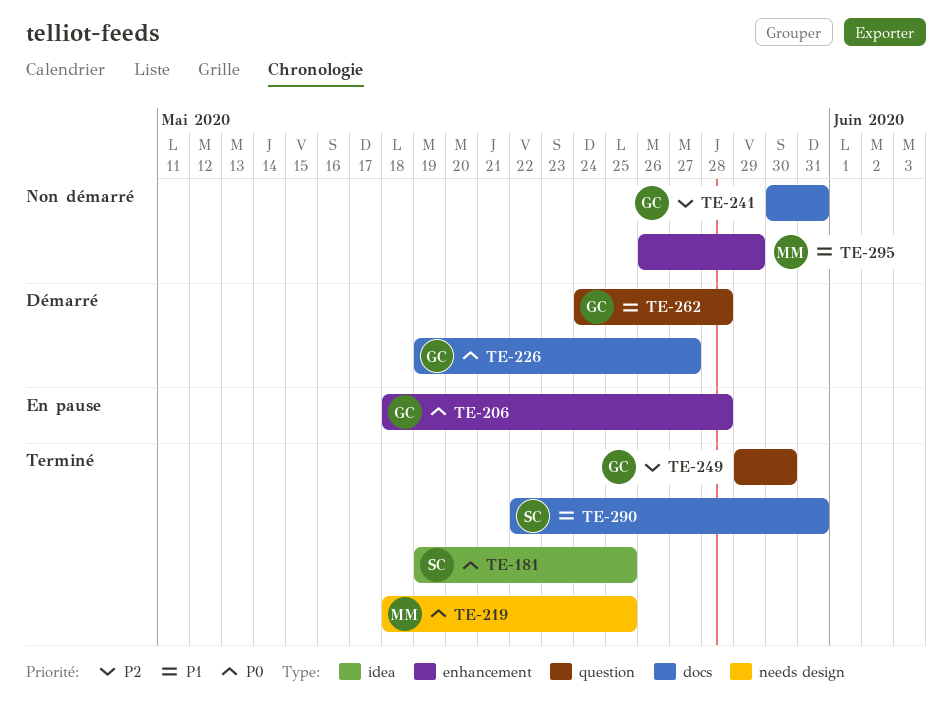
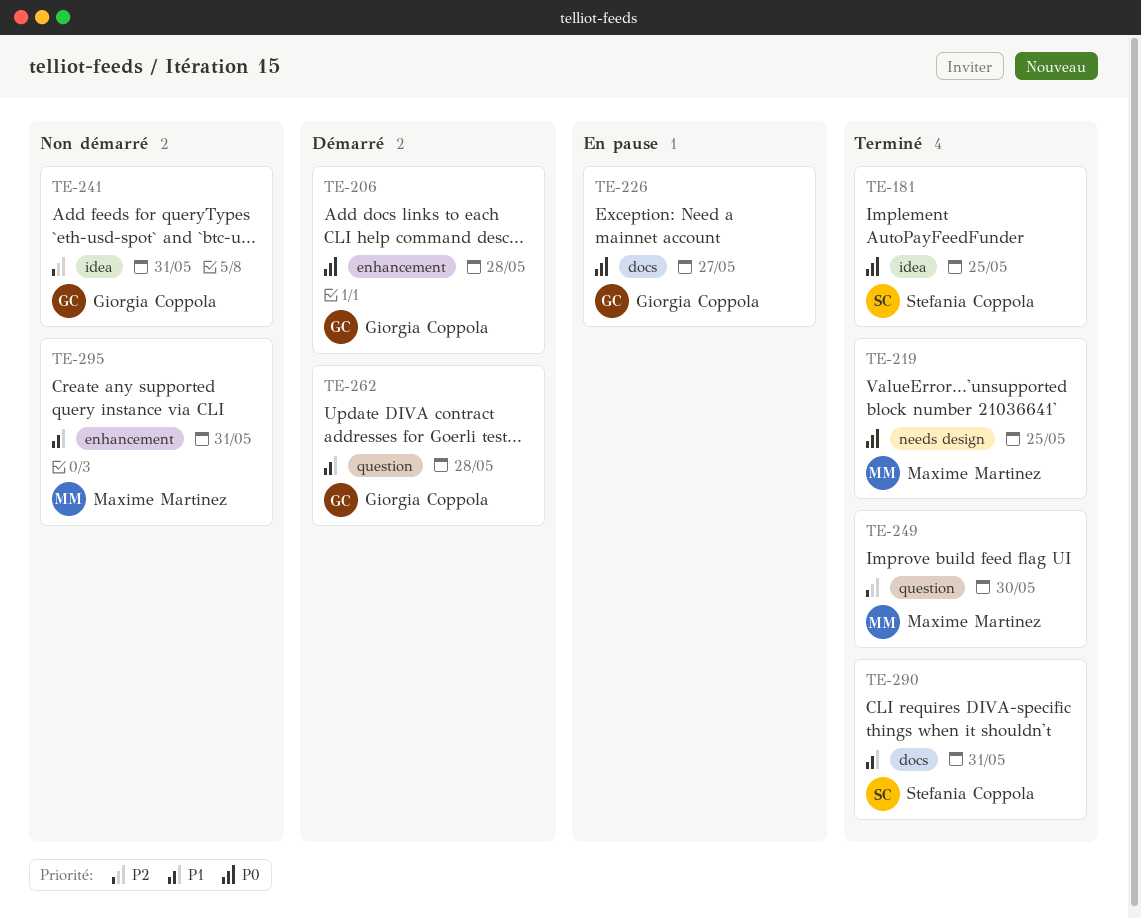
TE-206, status: En pause -> Démarré
TE-226, status: Démarré -> En pause
TE-241, label: docs -> idea
TE-249, owner: Giorgia Coppola -> Maxime Martinez
TE-295, due: May 29 -> May 31

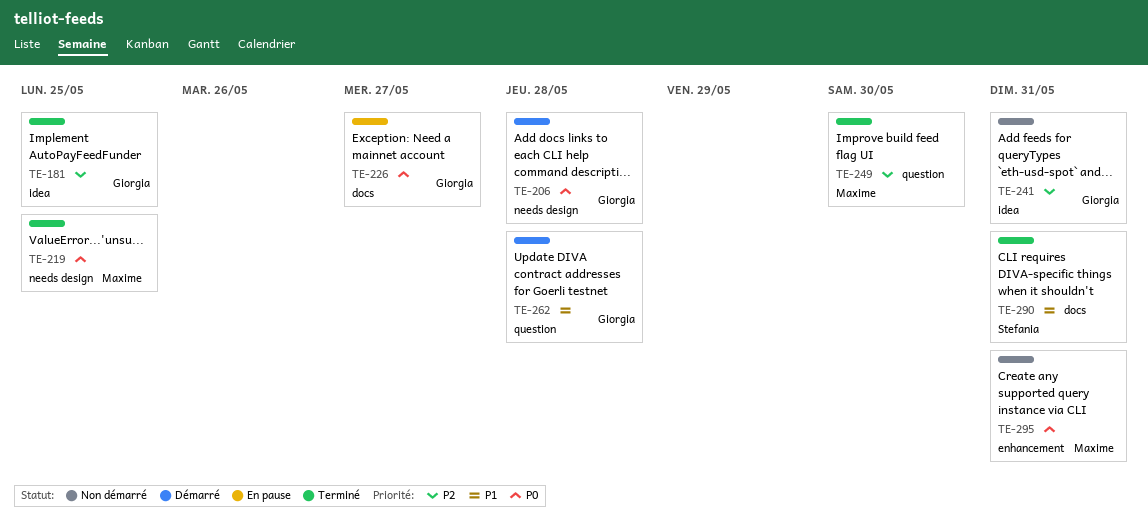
TE-181, owner: Stefania Coppola -> Giorgia Coppola
TE-181, priority: P0 -> P2
TE-206, label: enhancement -> needs design
TE-295, priority: P1 -> P0

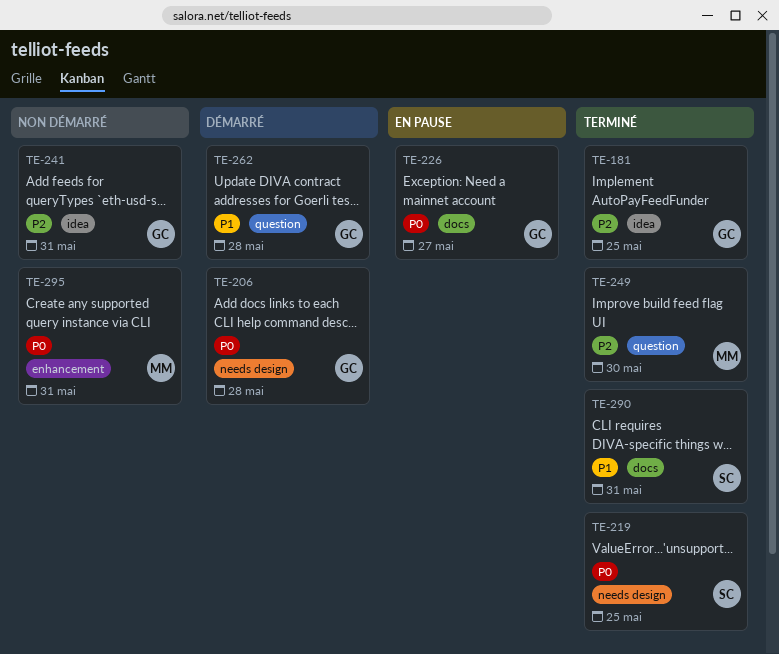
TE-219, owner: Maxime -> Stefania

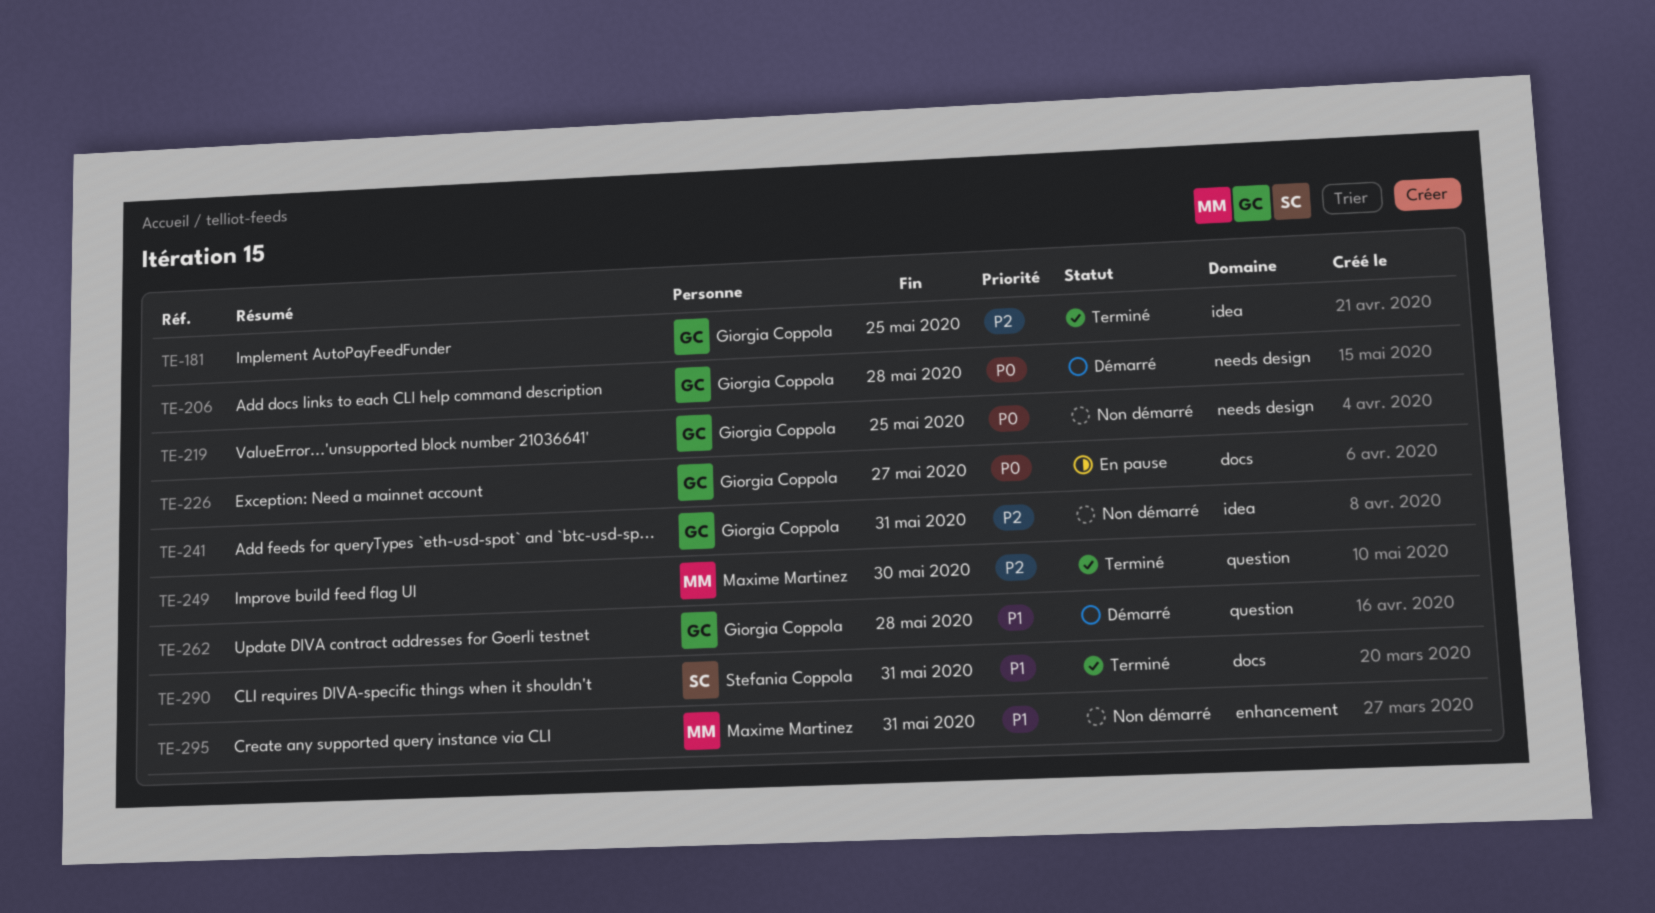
TE-219, status: Terminé -> Non démarré
TE-219, owner: Stefania Coppola -> Giorgia Coppola
TE-295, priority: P0 -> P1

